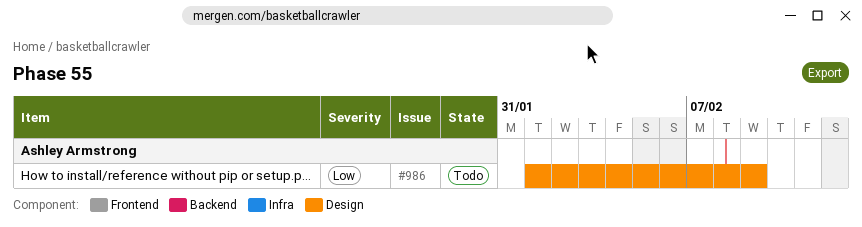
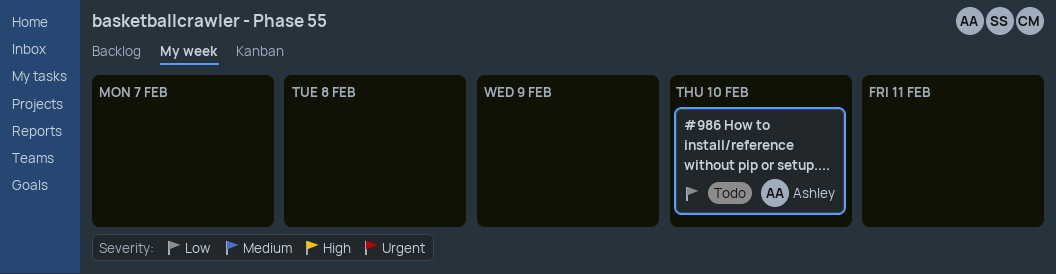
#986, due: Feb 9 -> Feb 10

